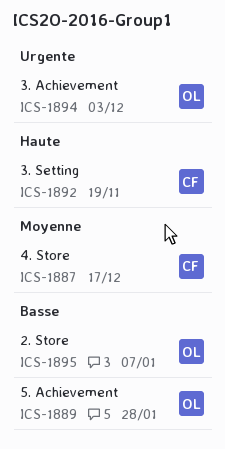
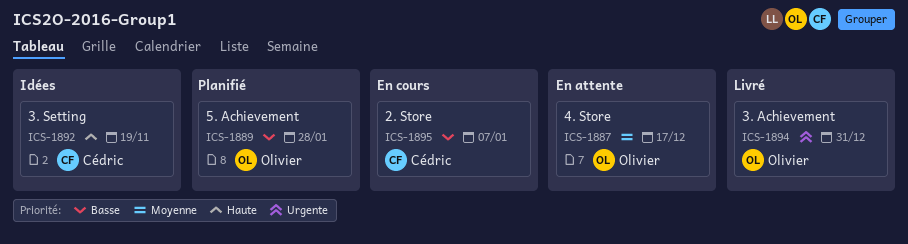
ICS-1887, owner: Cédric -> Olivier
ICS-1894, due: Dec 3 -> Dec 31
ICS-1895, owner: Olivier -> Cédric

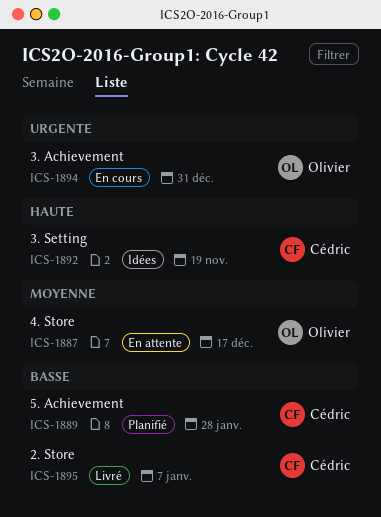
ICS-1889, owner: Olivier -> Cédric
ICS-1894, status: Livré -> En cours
ICS-1895, status: En cours -> Livré

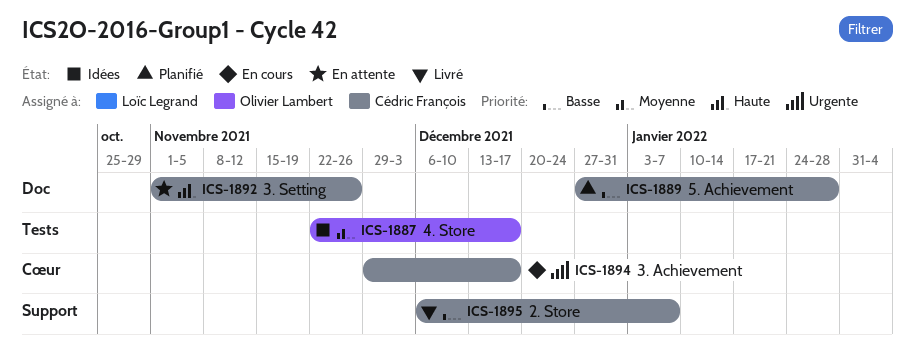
ICS-1887, status: En attente -> Idées
ICS-1892, status: Idées -> En attente
ICS-1892, due: Nov 19 -> Nov 26
ICS-1894, owner: Olivier Lambert -> Cédric François
ICS-1894, due: Dec 31 -> Dec 17

